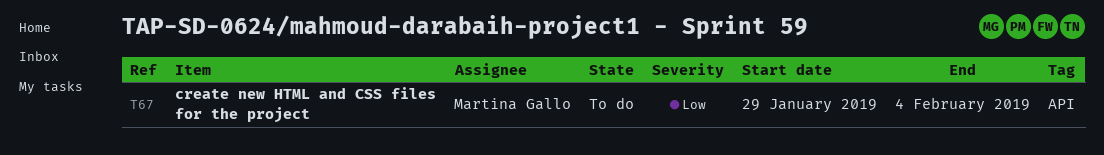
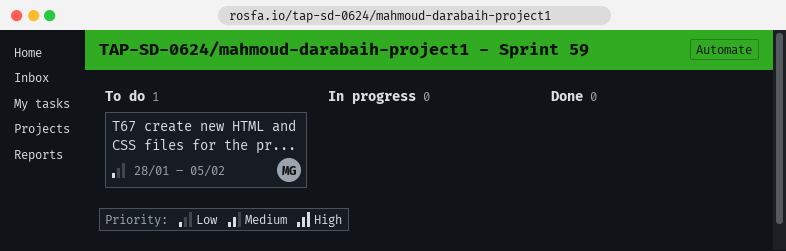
T67, start: Jan 29 -> Jan 28
T67, due: Feb 4 -> Feb 5

